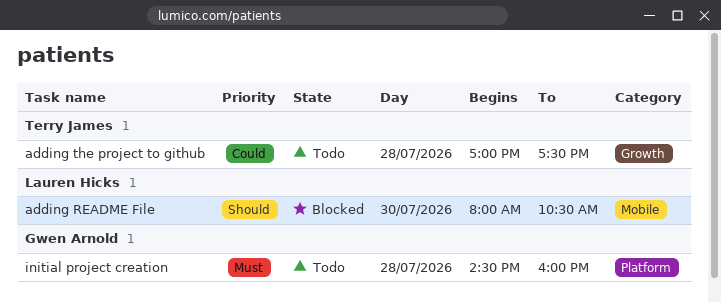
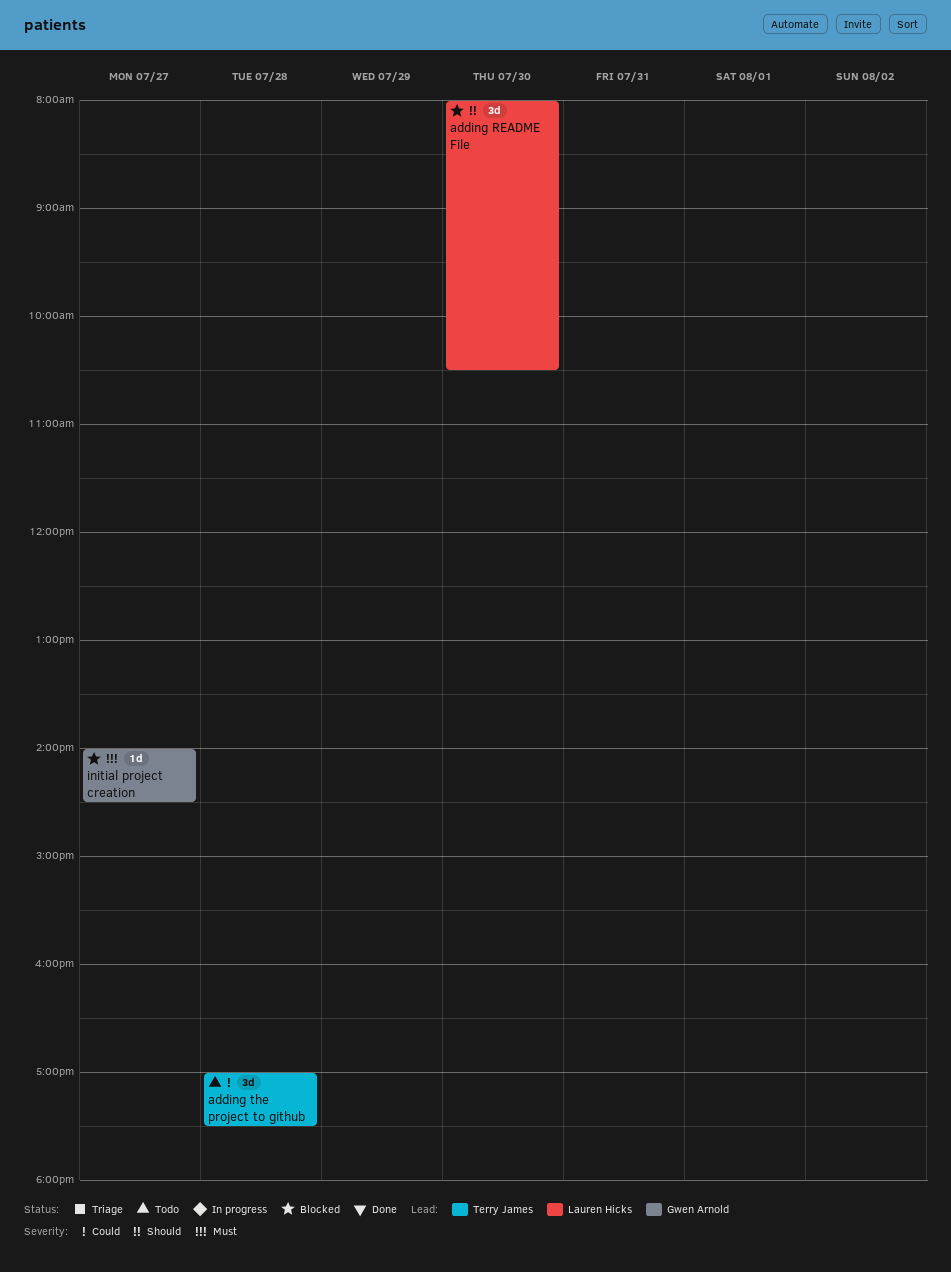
initial project creation, status: Todo -> Blocked
initial project creation, day: Jul 28 -> Jul 27
initial project creation, begins: 14:30 -> 14:00
initial project creation, ends: 16:00 -> 14:30

